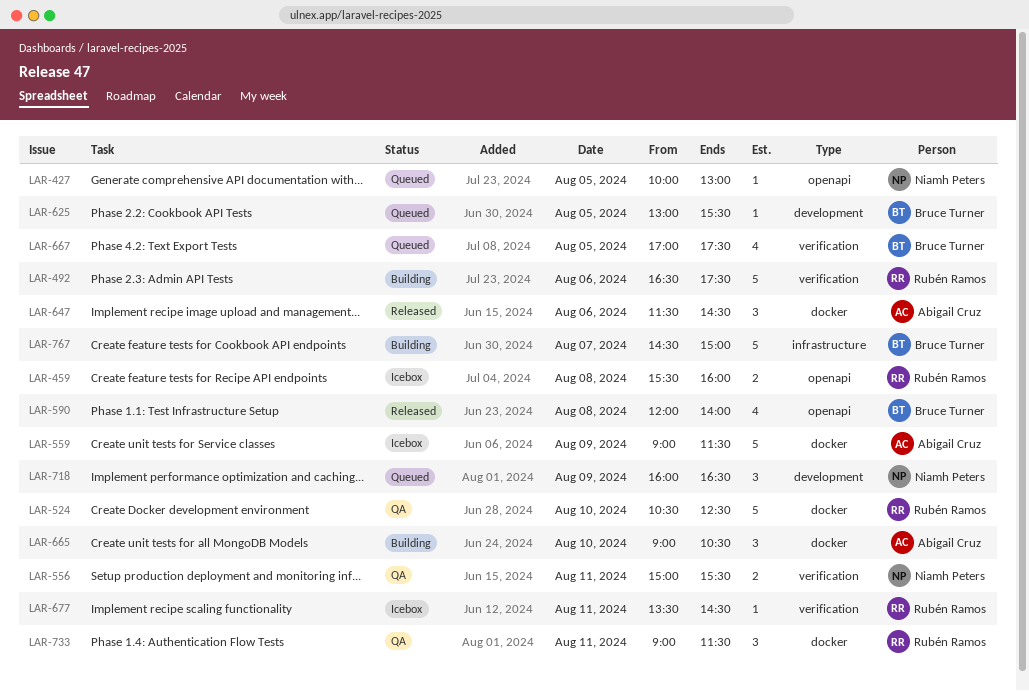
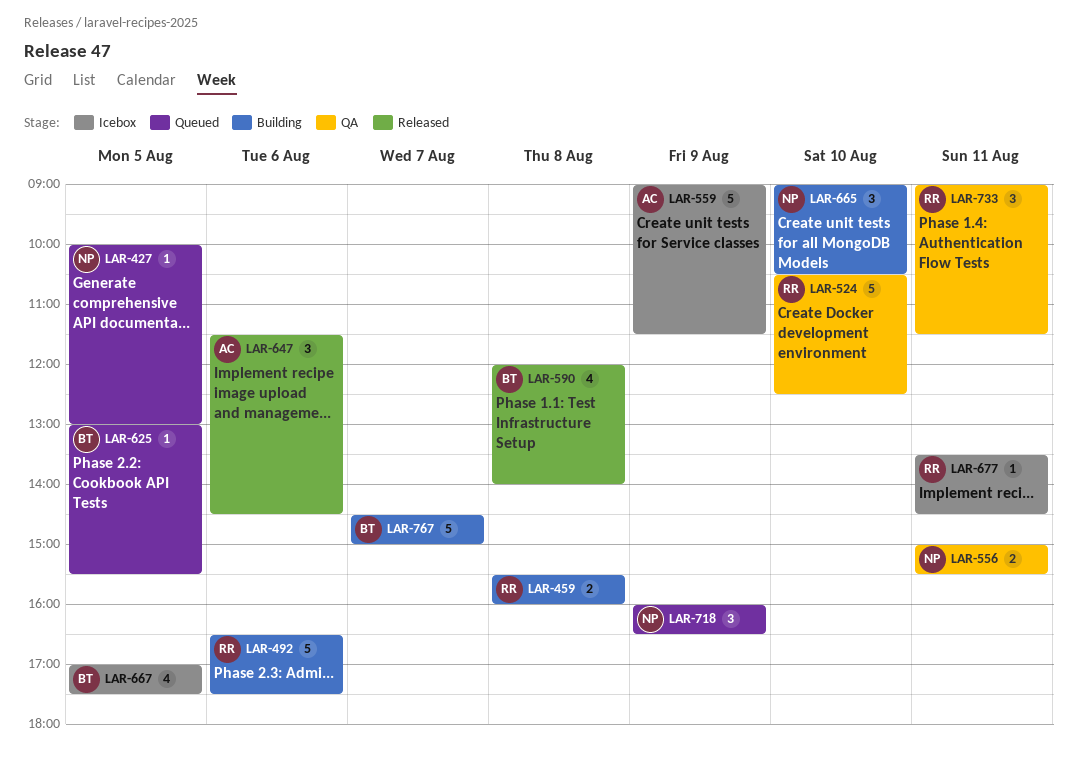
LAR-459, status: Icebox -> Building
LAR-665, owner: Abigail Cruz -> Niamh Peters
LAR-667, status: Queued -> Icebox

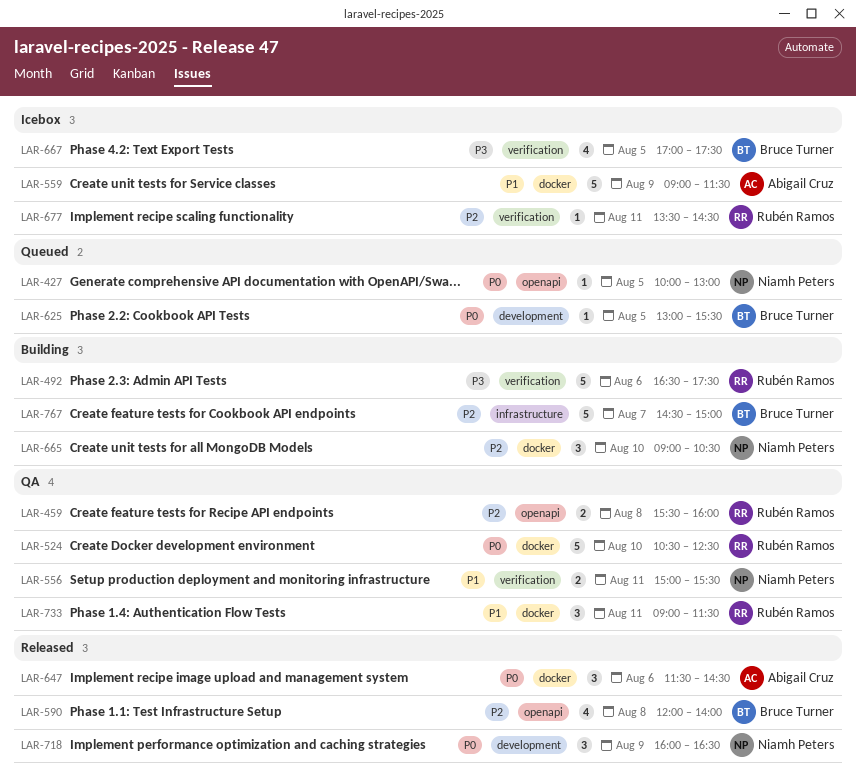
LAR-459, status: Building -> QA
LAR-718, status: Queued -> Released

